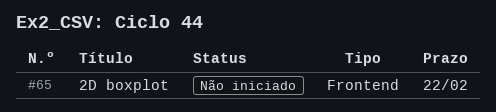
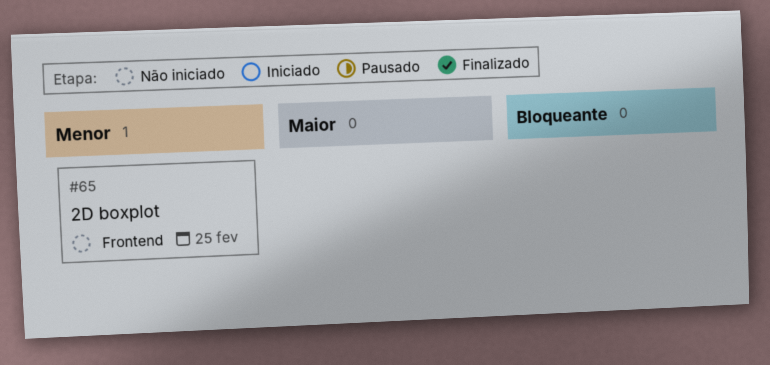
#65, due: Feb 22 -> Feb 25

